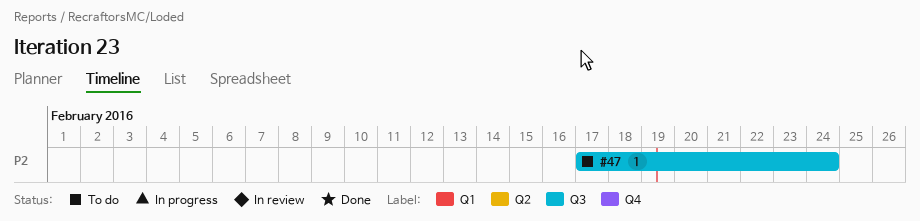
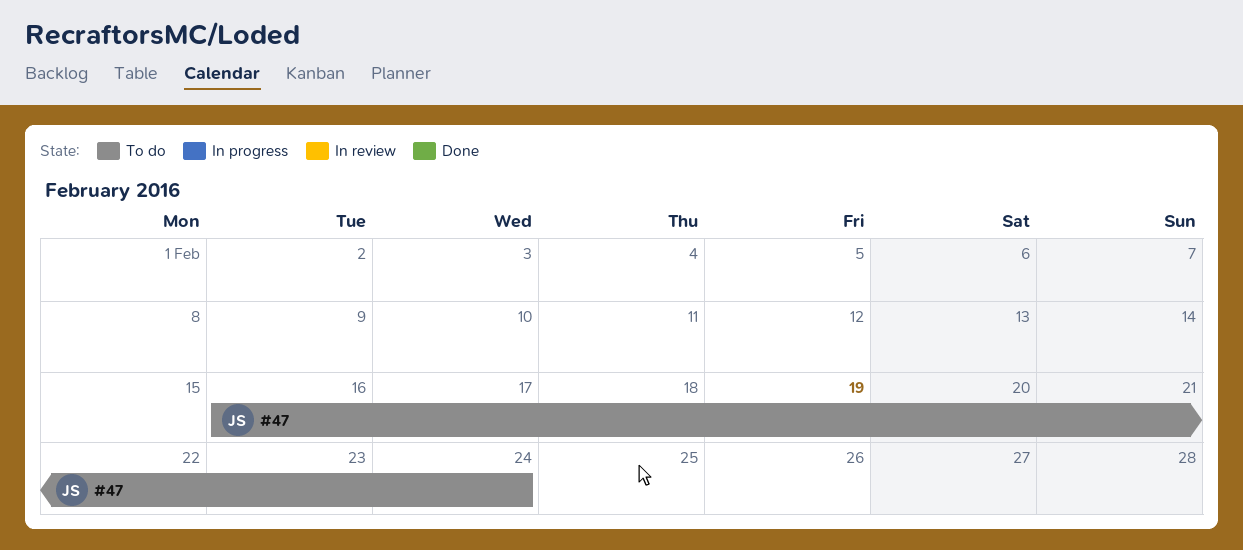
#47, start: Feb 17 -> Feb 16

